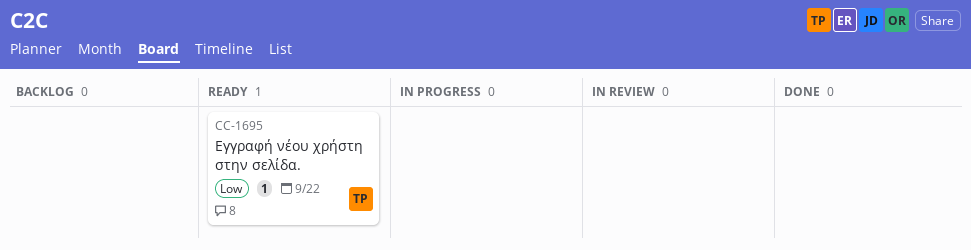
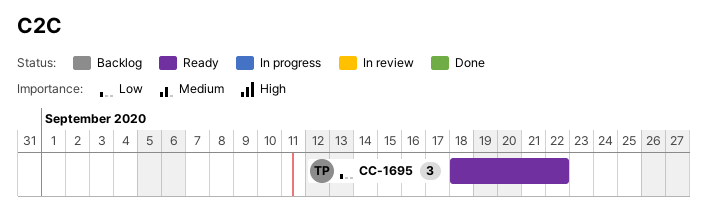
CC-1695, estimate: 1 -> 3

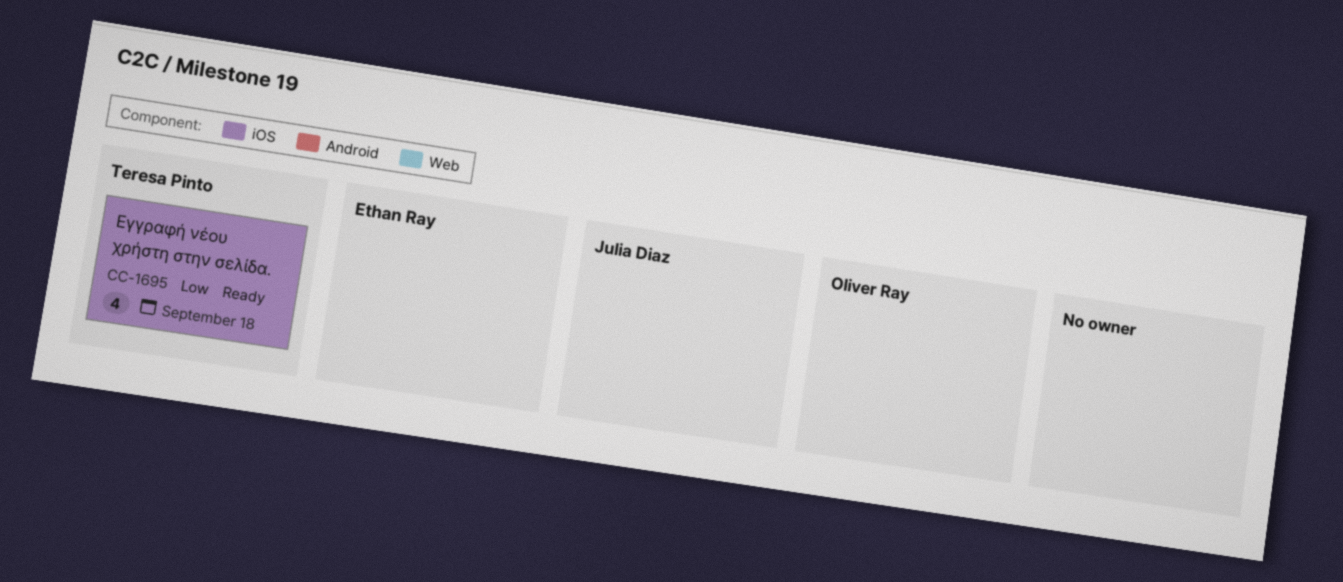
CC-1695, estimate: 3 -> 4
CC-1695, due: Sep 22 -> Sep 18

